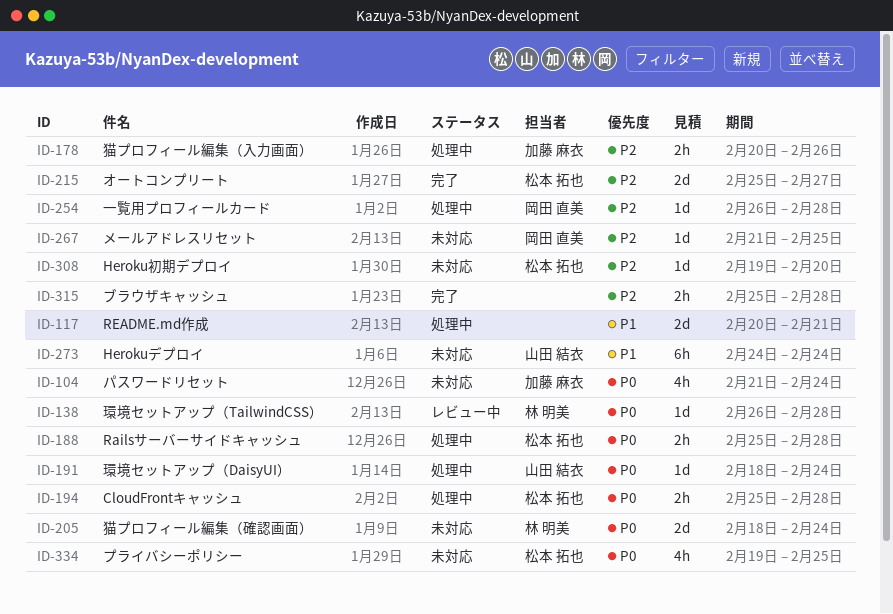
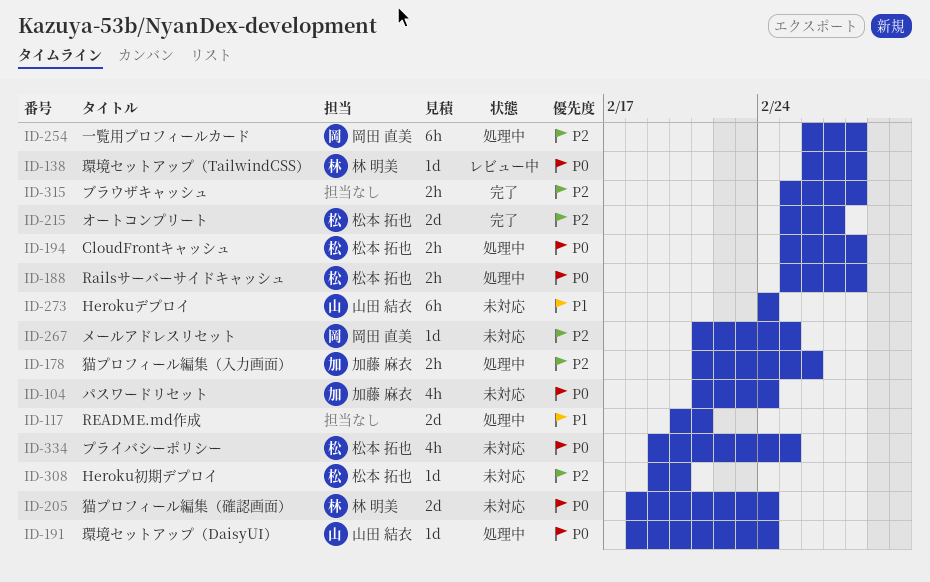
ID-178, start: Feb 20 -> Feb 21
ID-254, estimate: 1d -> 6h

